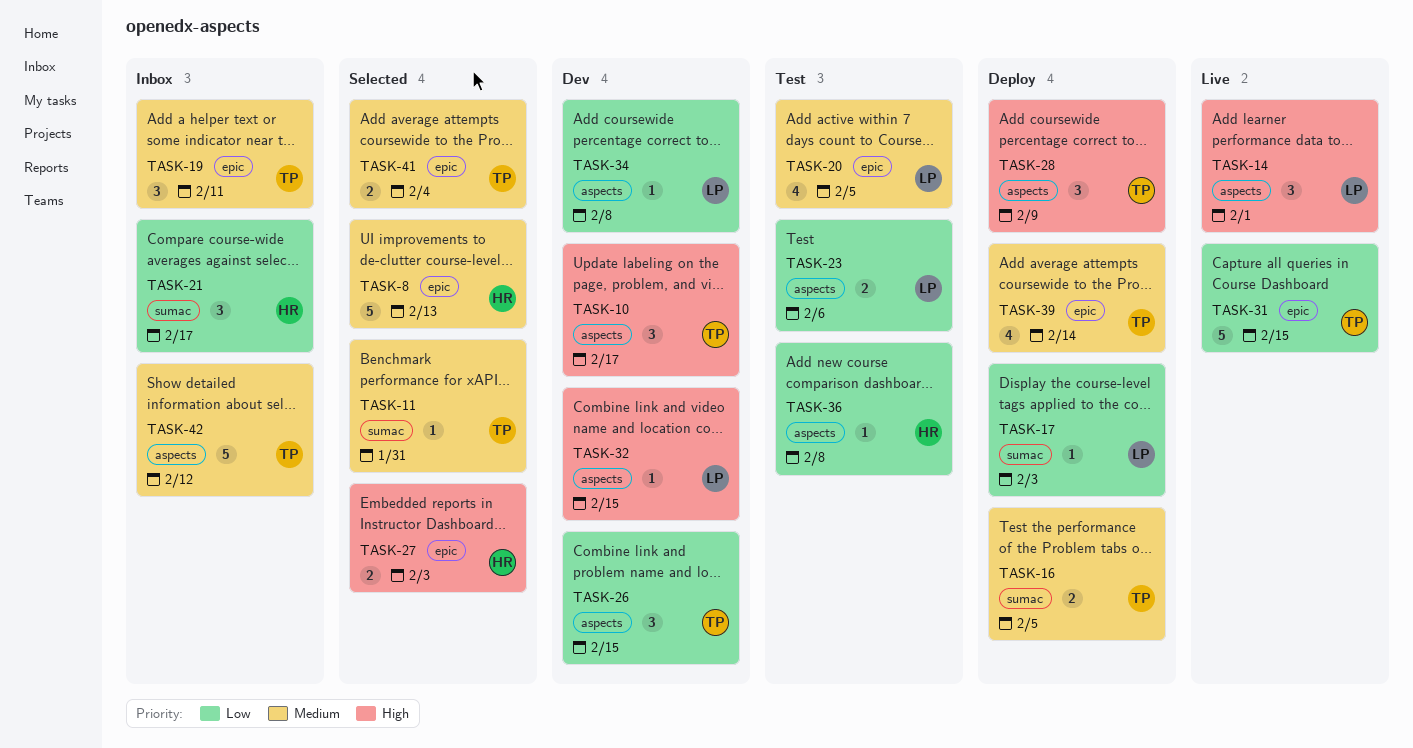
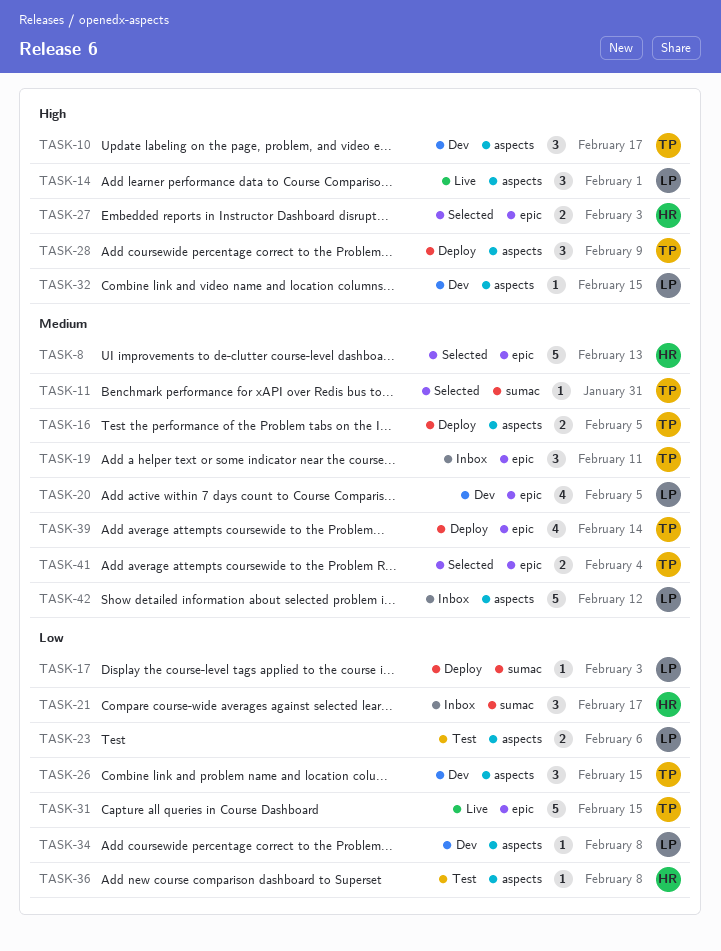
TASK-16, label: sumac -> aspects
TASK-20, status: Test -> Dev
TASK-42, owner: TP -> LP

